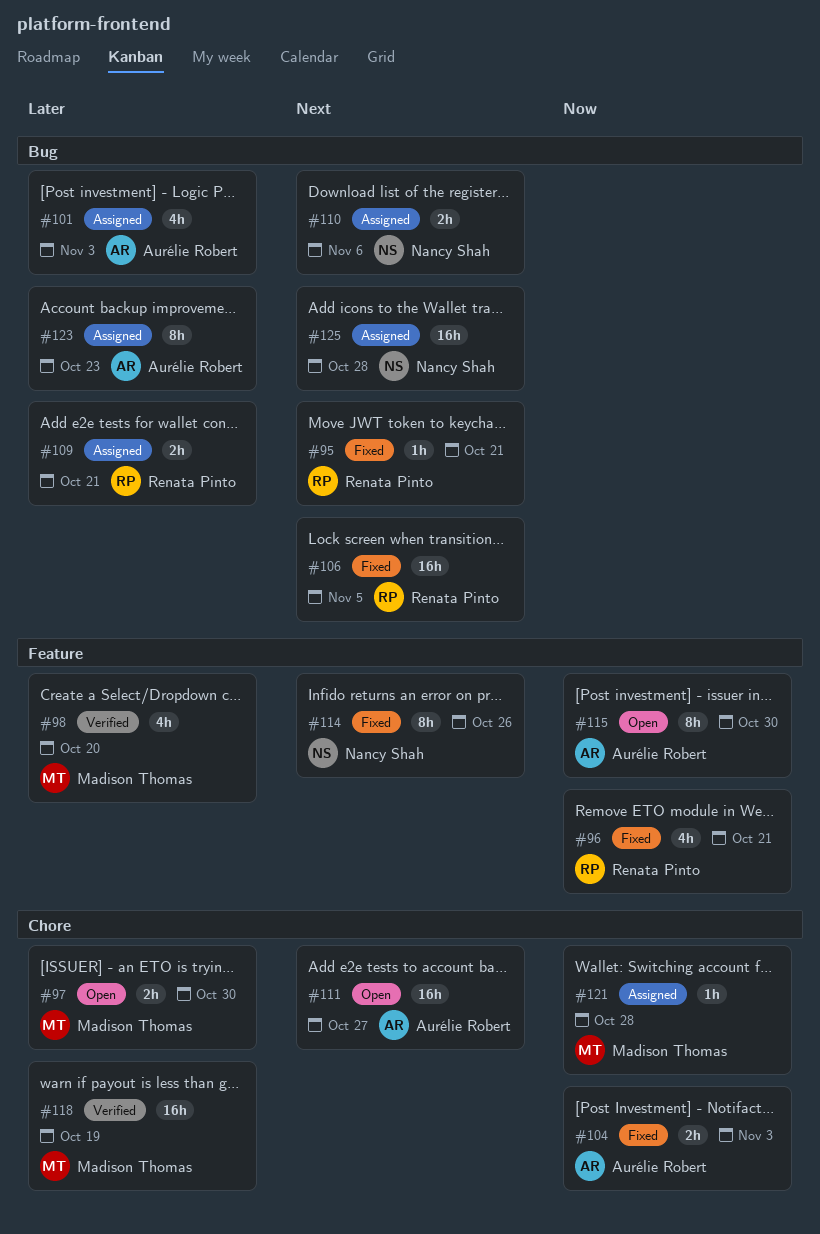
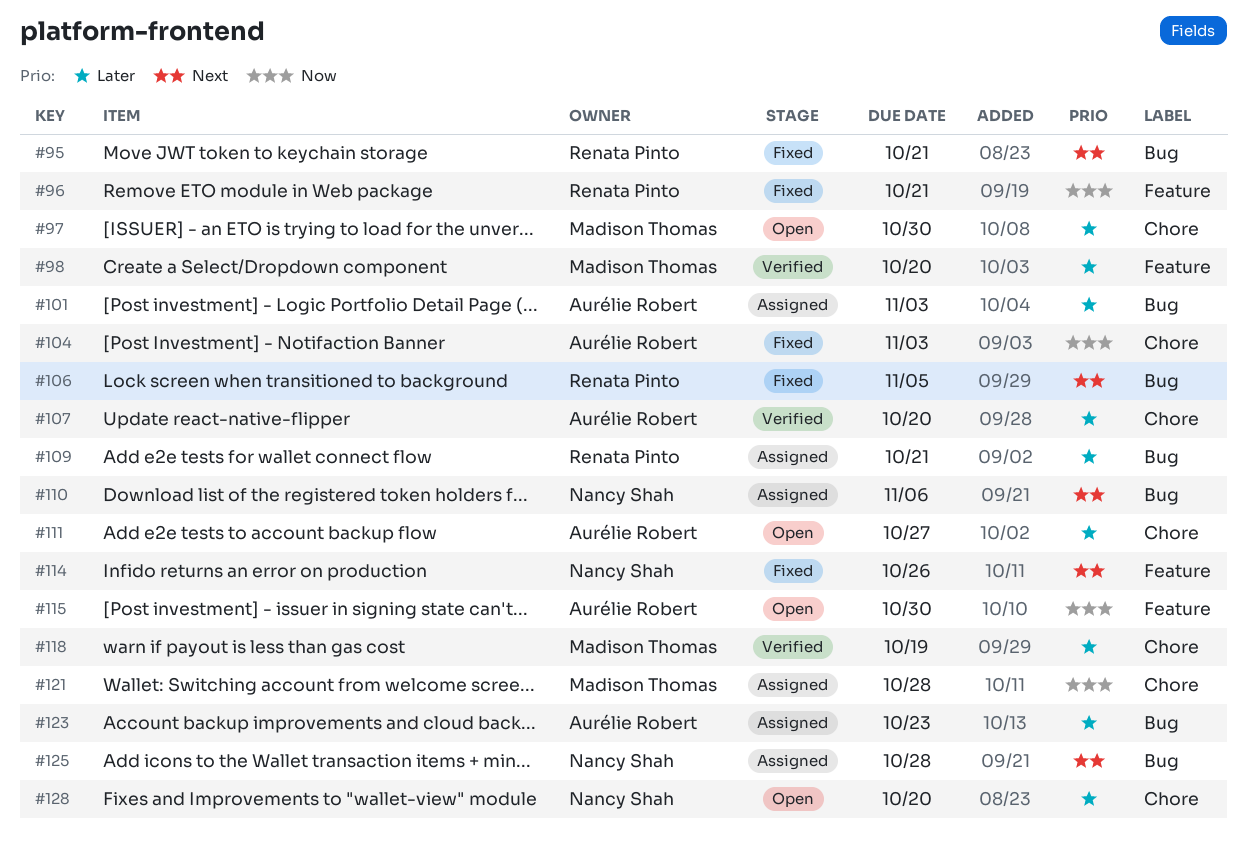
#107: none -> present
#111, priority: Next -> Later
#128: none -> present

